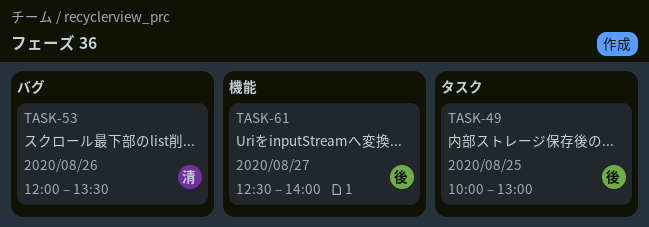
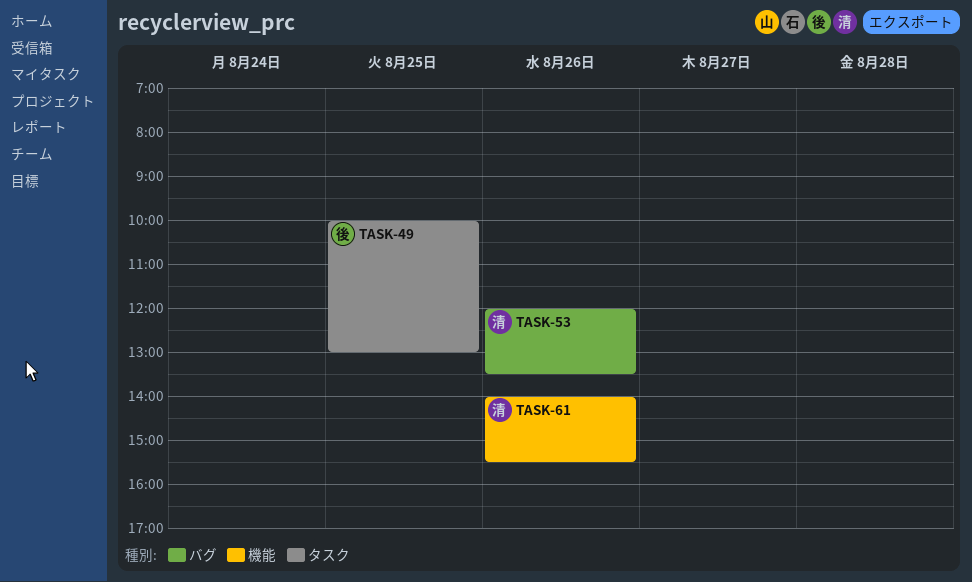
TASK-61, owner: 後 -> 清
TASK-61, day: Aug 27 -> Aug 26
TASK-61, begins: 12:30 -> 14:00
TASK-61, ends: 14:00 -> 15:30

